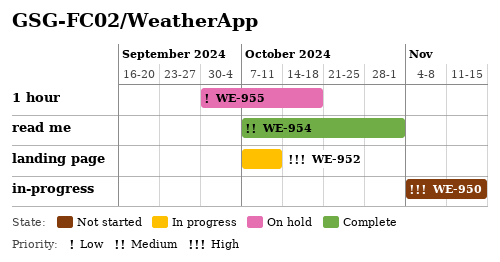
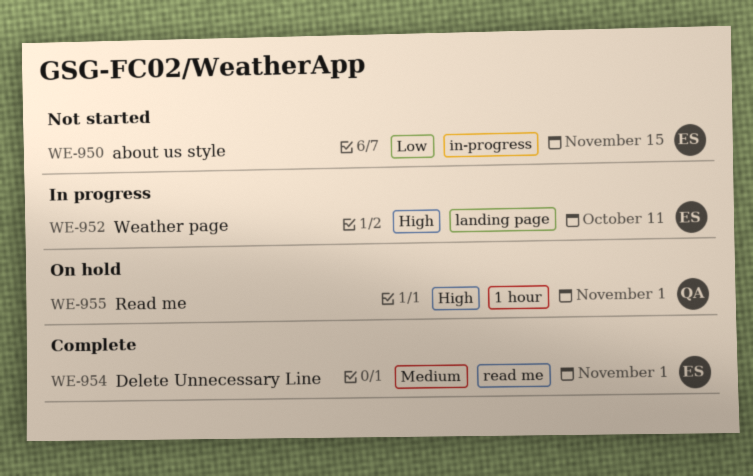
WE-950, priority: High -> Low
WE-955, priority: Low -> High
WE-955, due: Oct 18 -> Nov 1

